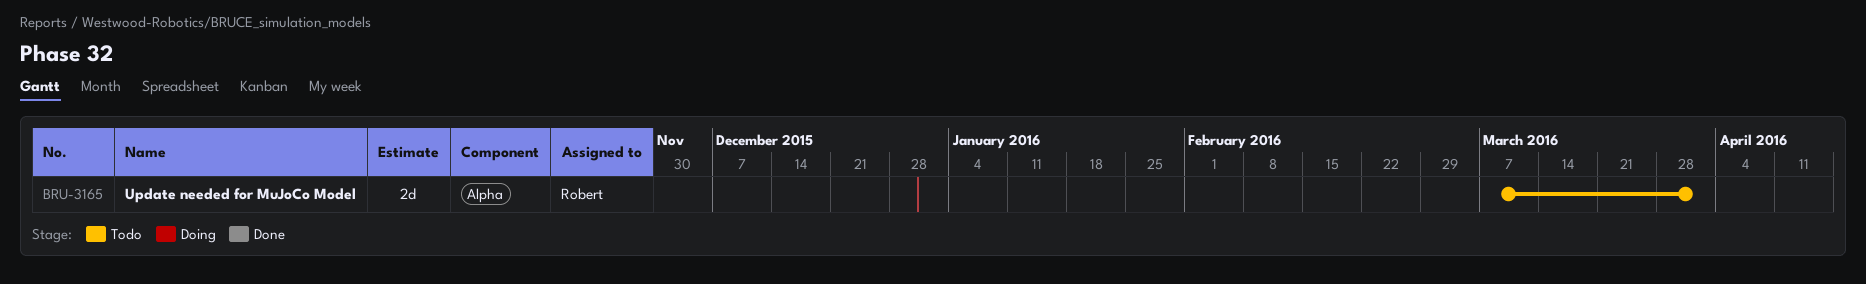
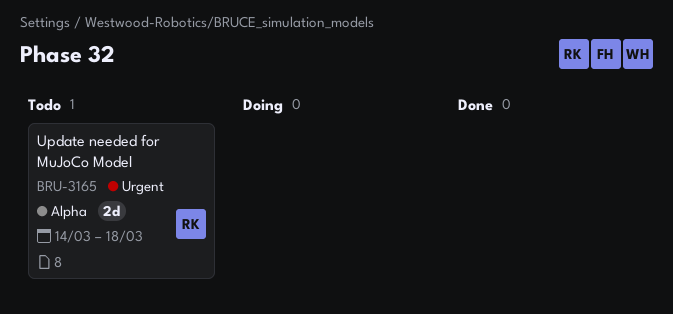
BRU-3165, start: Mar 7 -> Mar 14
BRU-3165, due: Apr 1 -> Mar 18

